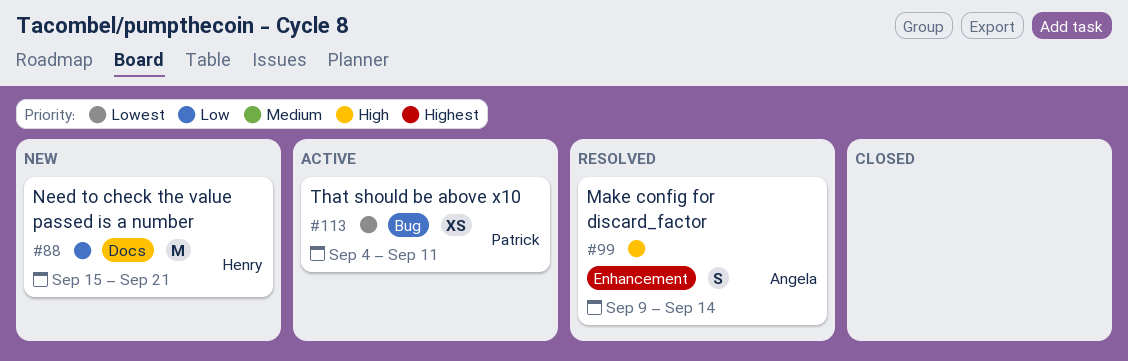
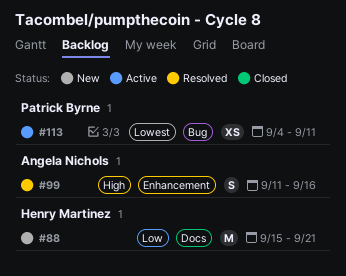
#99, start: Sep 9 -> Sep 11
#99, due: Sep 14 -> Sep 16

